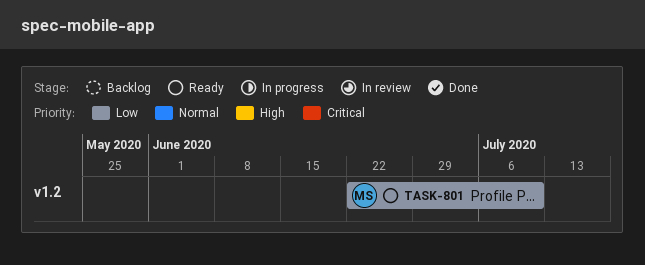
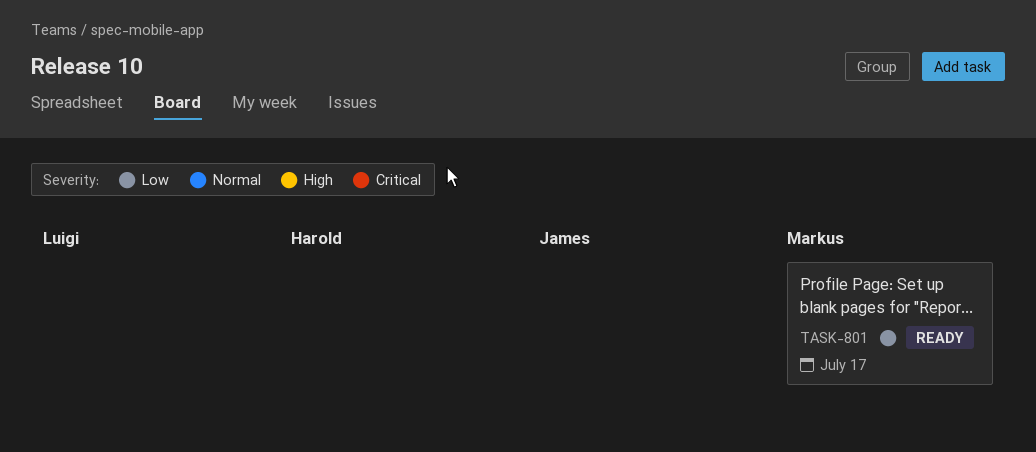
TASK-801, due: Jul 10 -> Jul 17

